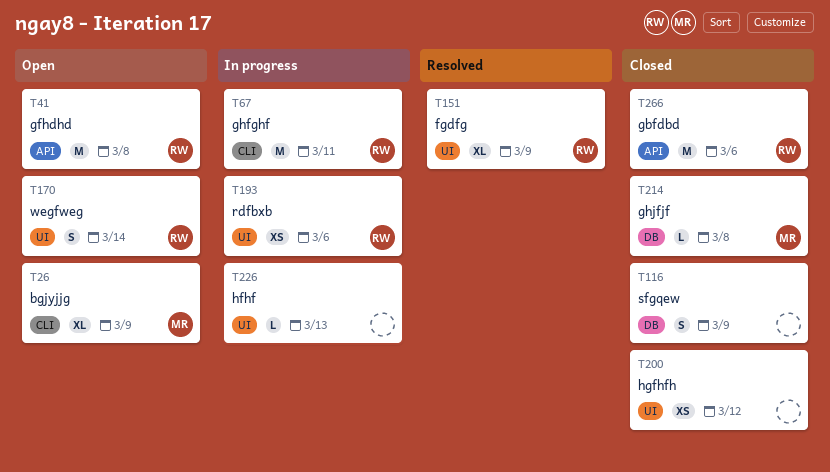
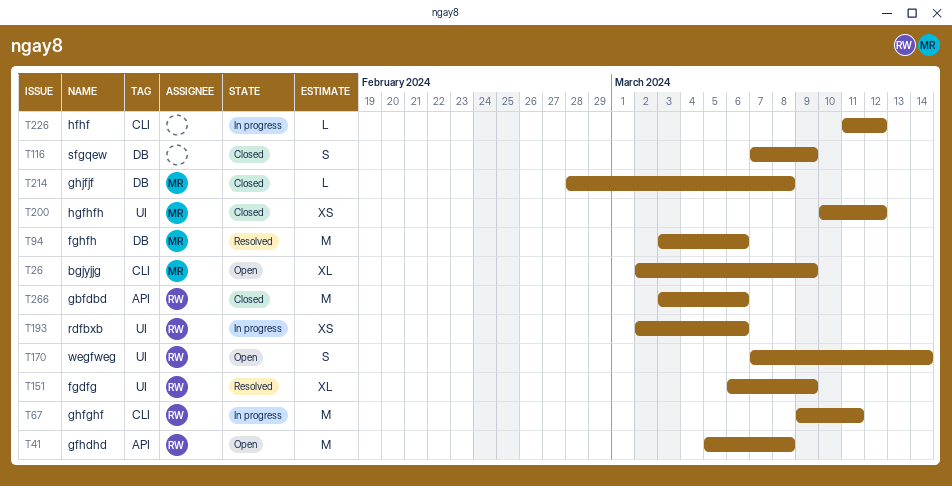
T94: none -> present
T200, owner: none -> MR
T226, label: UI -> CLI
T226, due: Mar 13 -> Mar 12

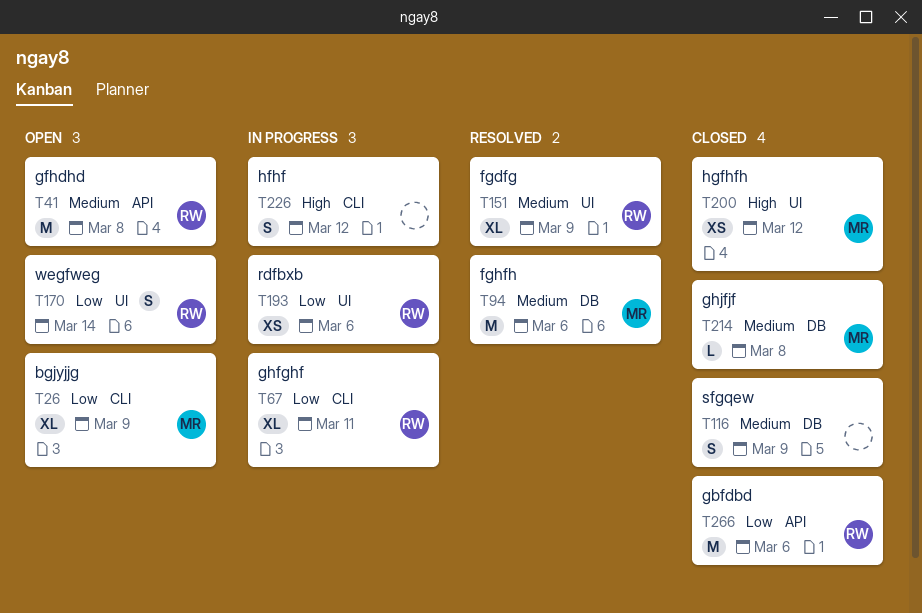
T67, estimate: M -> XL
T226, estimate: L -> S

